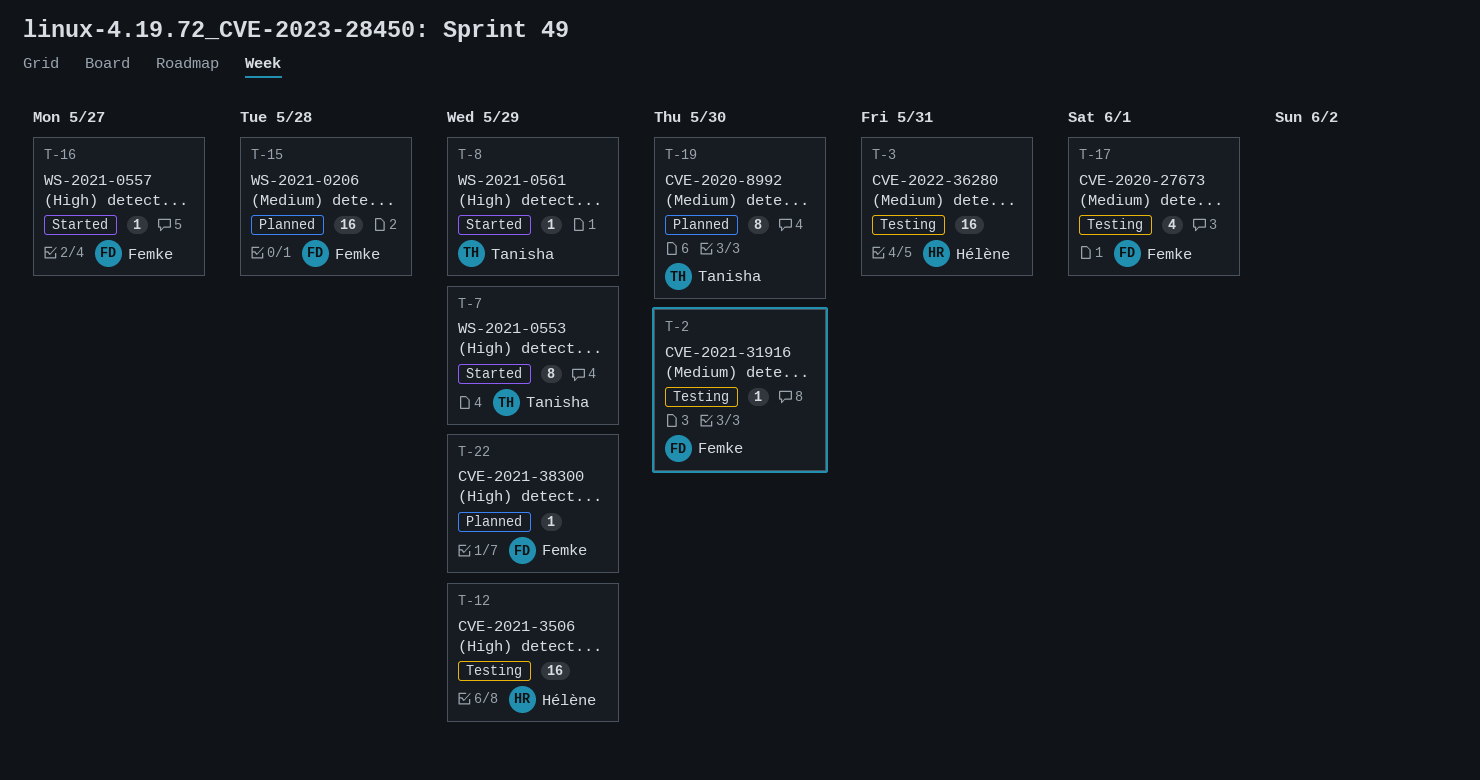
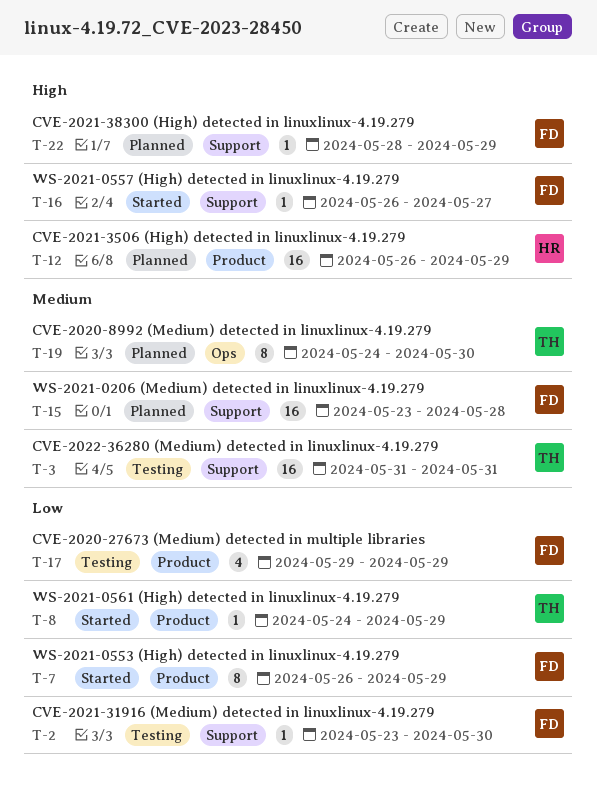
T-3, owner: Hélène -> Tanisha
T-7, owner: Tanisha -> Femke
T-12, status: Testing -> Planned
T-17, due: Jun 1 -> May 29

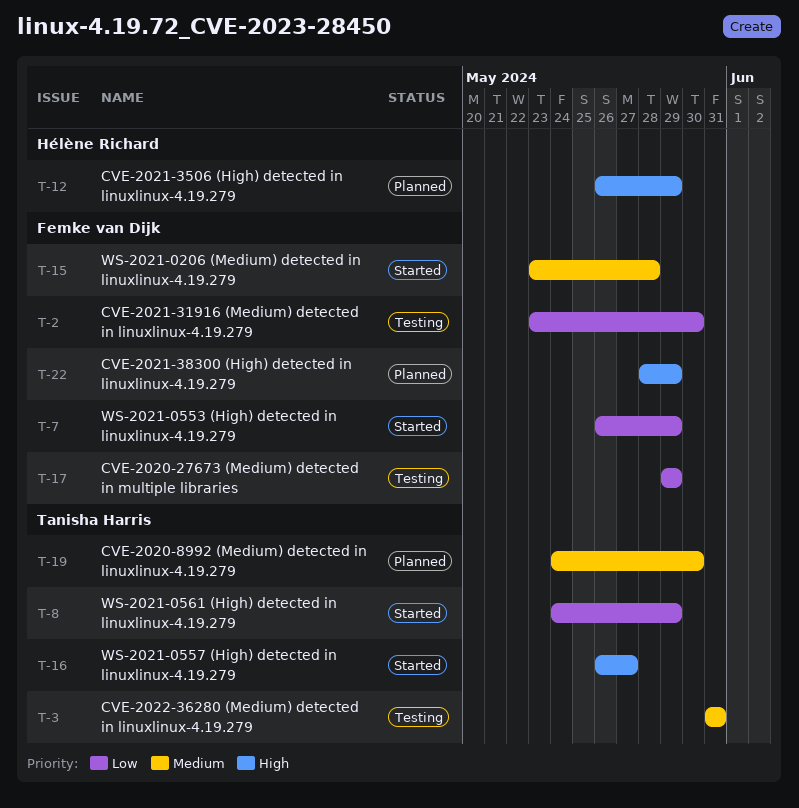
T-15, status: Planned -> Started
T-16, owner: Femke van Dijk -> Tanisha Harris

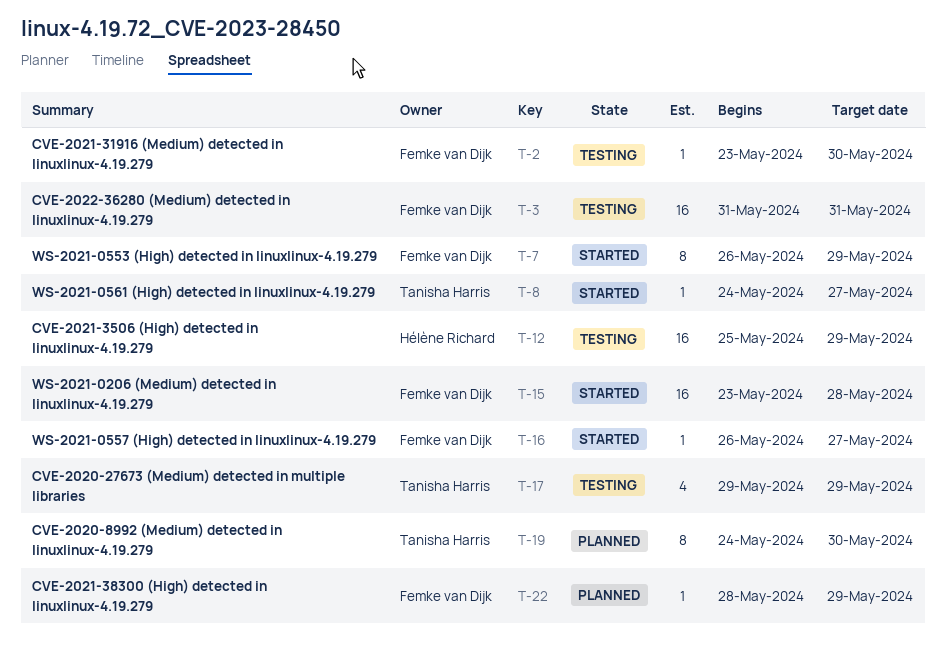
T-3, owner: Tanisha Harris -> Femke van Dijk
T-8, due: May 29 -> May 27
T-12, status: Planned -> Testing
T-12, start: May 26 -> May 25
T-16, owner: Tanisha Harris -> Femke van Dijk
T-17, owner: Femke van Dijk -> Tanisha Harris

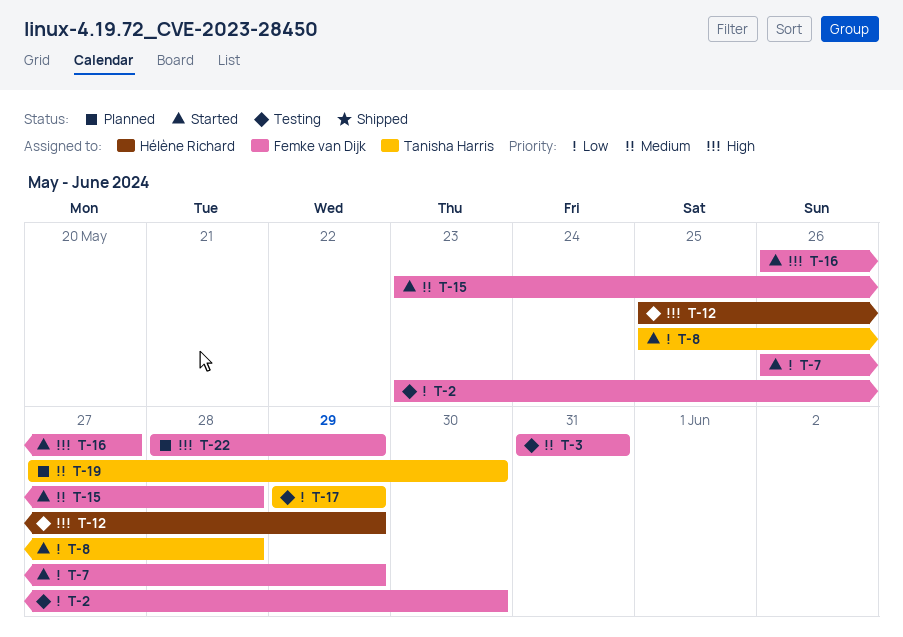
T-8, start: May 24 -> May 25
T-8, due: May 27 -> May 28
T-19, start: May 24 -> May 27

